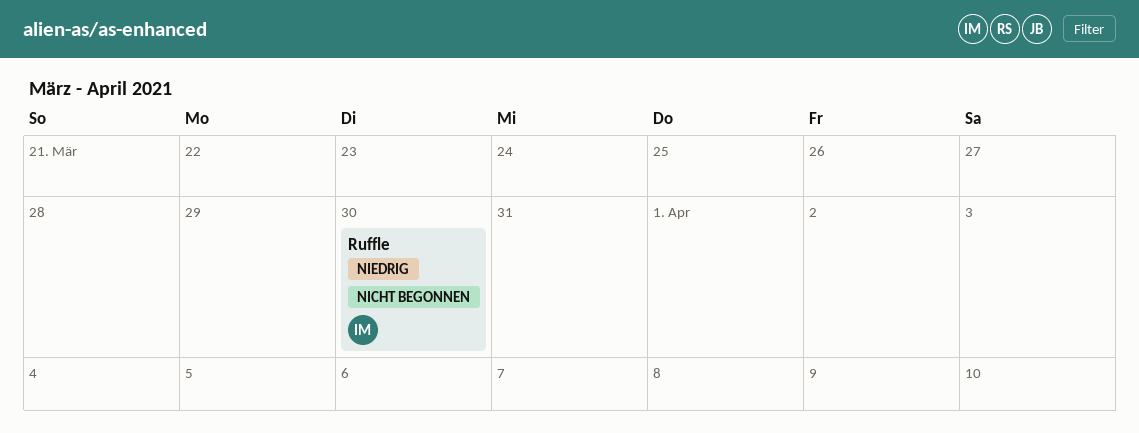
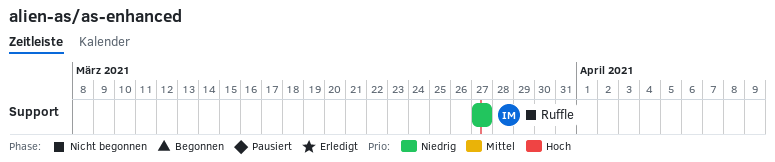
Ruffle, due: Mar 30 -> Mar 27

